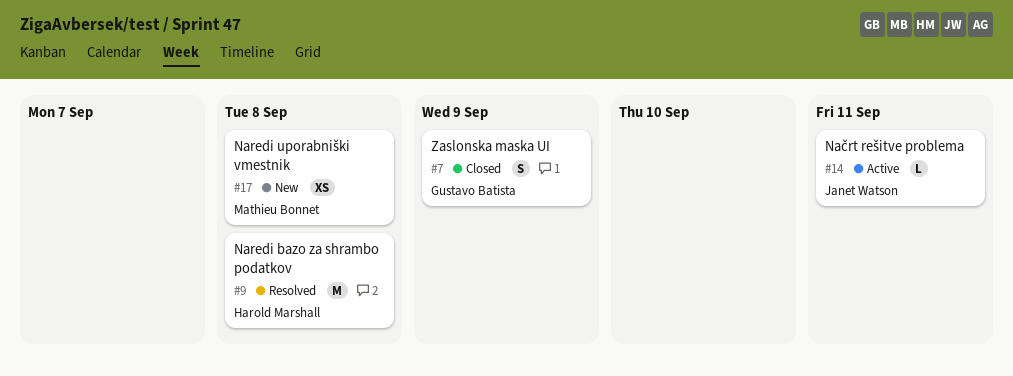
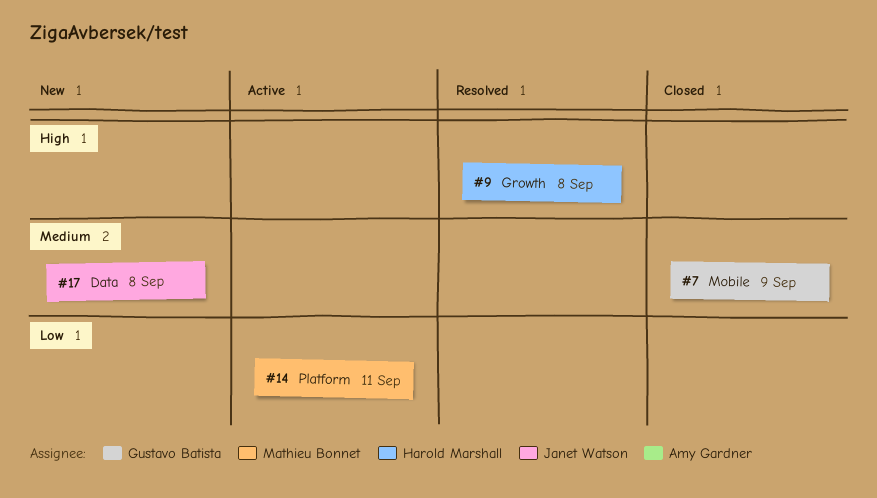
#14, owner: Janet Watson -> Mathieu Bonnet
#17, owner: Mathieu Bonnet -> Janet Watson

